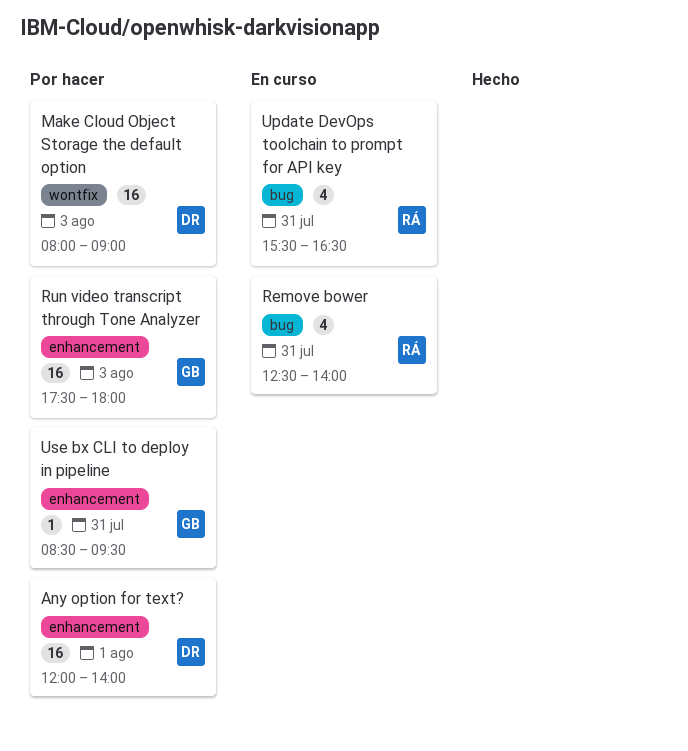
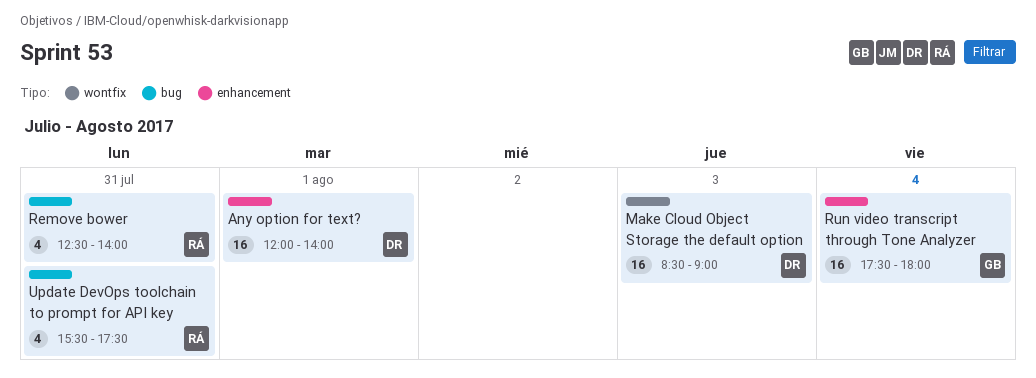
Make Cloud Object Storage the default option, begins: 08:00 -> 08:30
Run video transcript through Tone Analyzer, day: Aug 3 -> Aug 4
Update DevOps toolchain to prompt for API key, ends: 16:30 -> 17:30
Use bx CLI to deploy in pipeline: present -> none

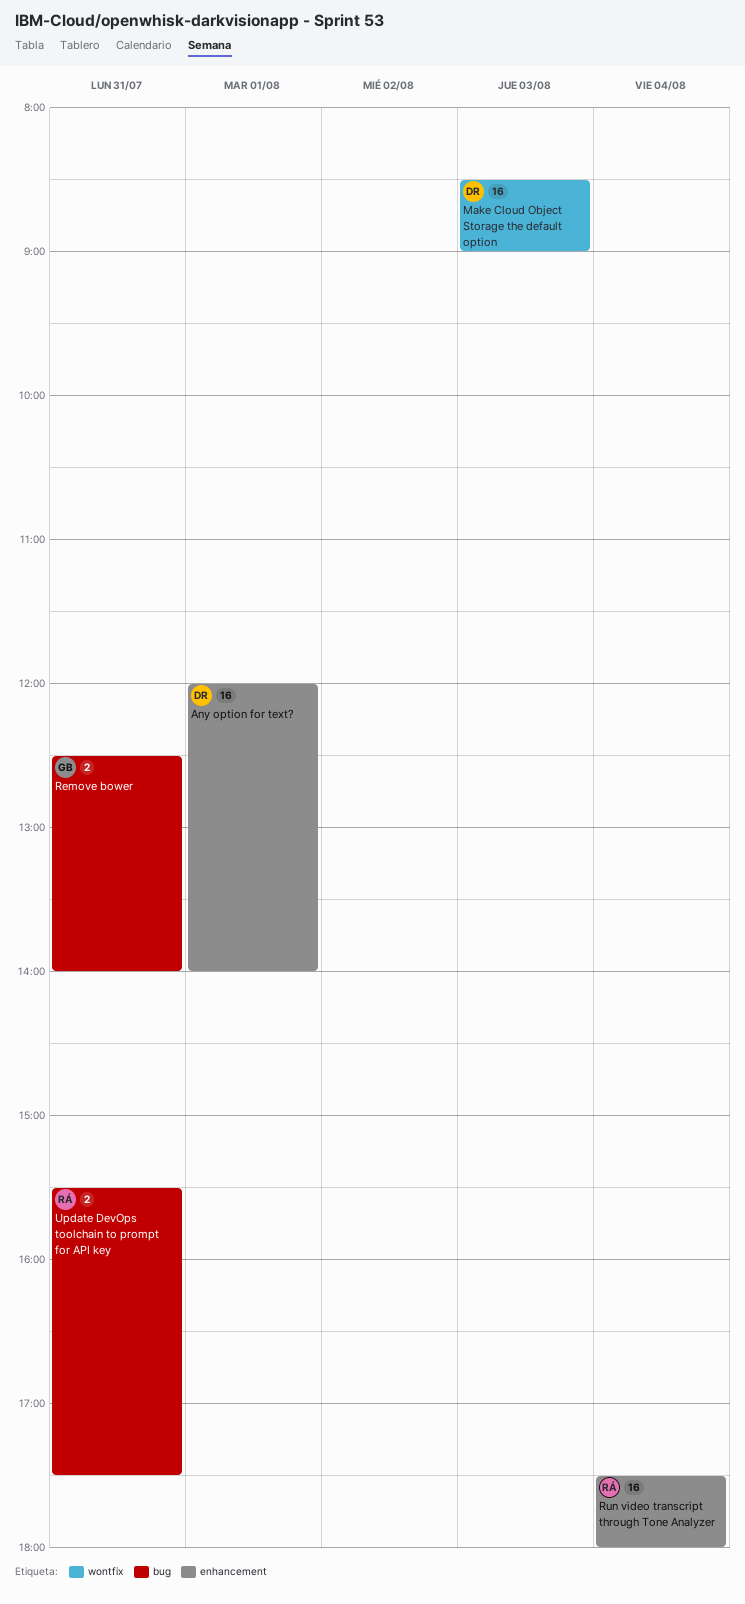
Remove bower, owner: RÁ -> GB
Remove bower, estimate: 4 -> 2
Run video transcript through Tone Analyzer, owner: GB -> RÁ
Update DevOps toolchain to prompt for API key, estimate: 4 -> 2

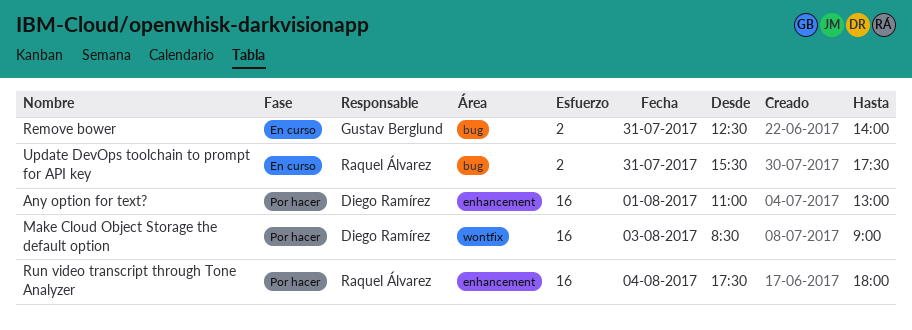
Any option for text?, begins: 12:00 -> 11:00
Any option for text?, ends: 14:00 -> 13:00

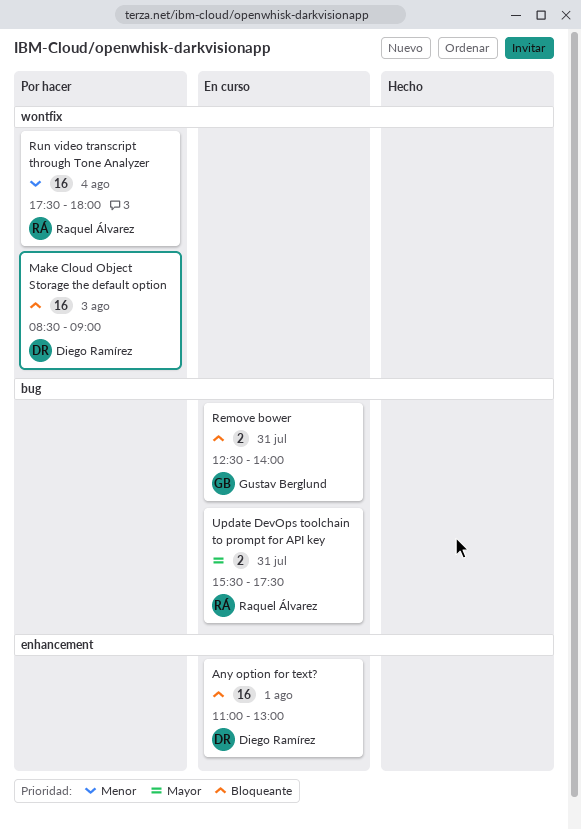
Any option for text?, status: Por hacer -> En curso
Run video transcript through Tone Analyzer, label: enhancement -> wontfix

